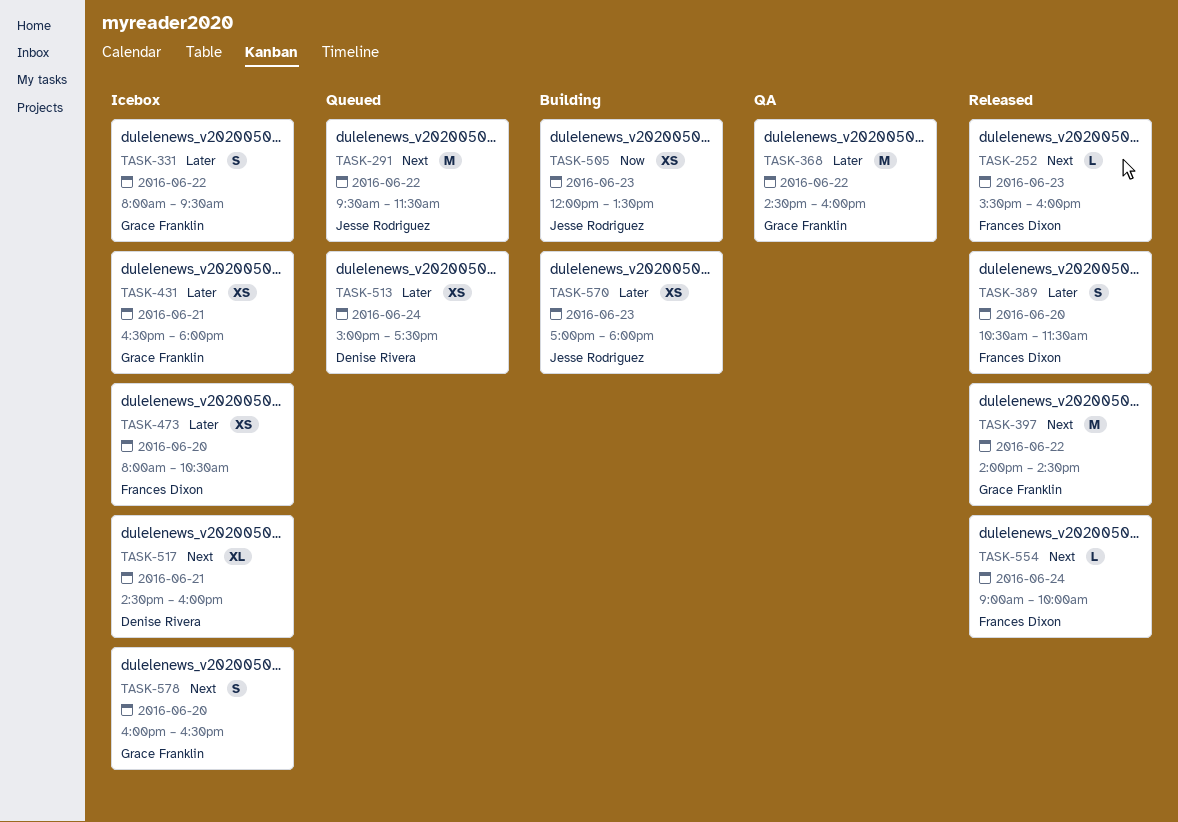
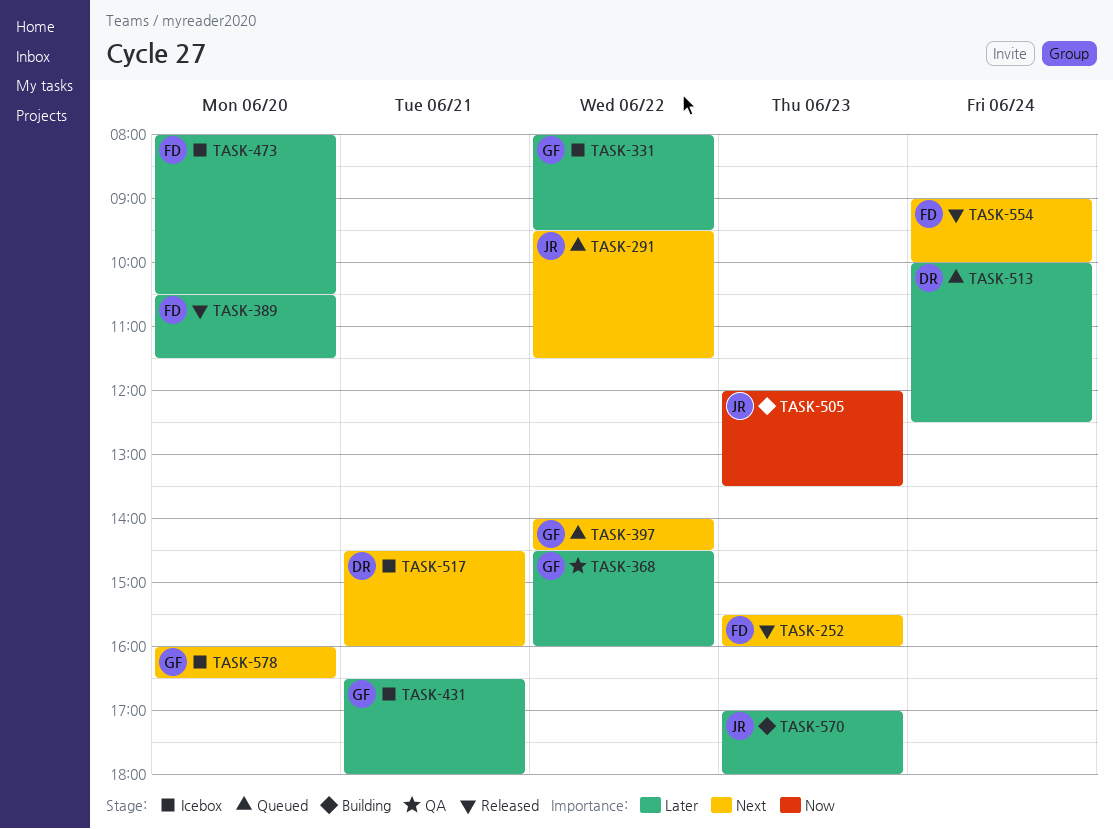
TASK-397, status: Released -> Queued
TASK-513, begins: 15:00 -> 10:00
TASK-513, ends: 17:30 -> 12:30

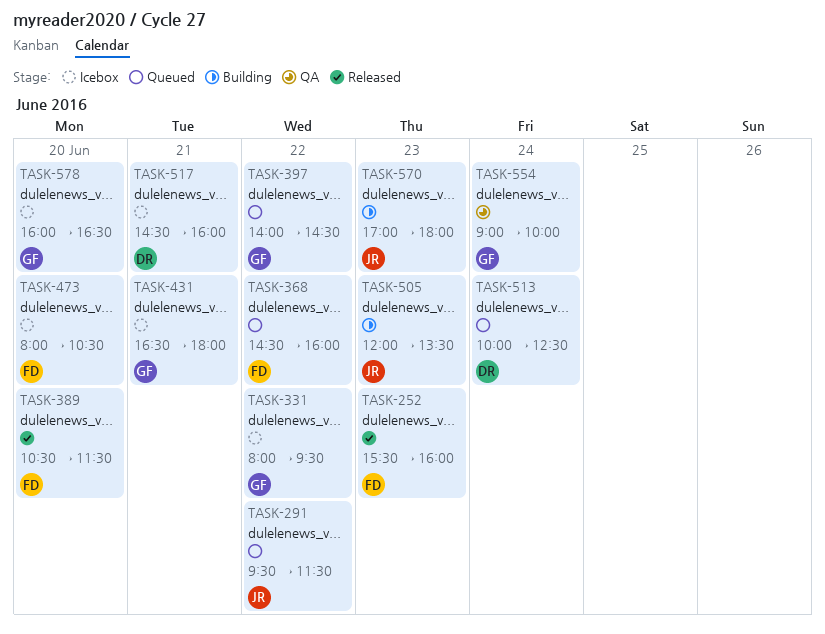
TASK-368, status: QA -> Queued
TASK-368, owner: GF -> FD
TASK-554, status: Released -> QA
TASK-554, owner: FD -> GF

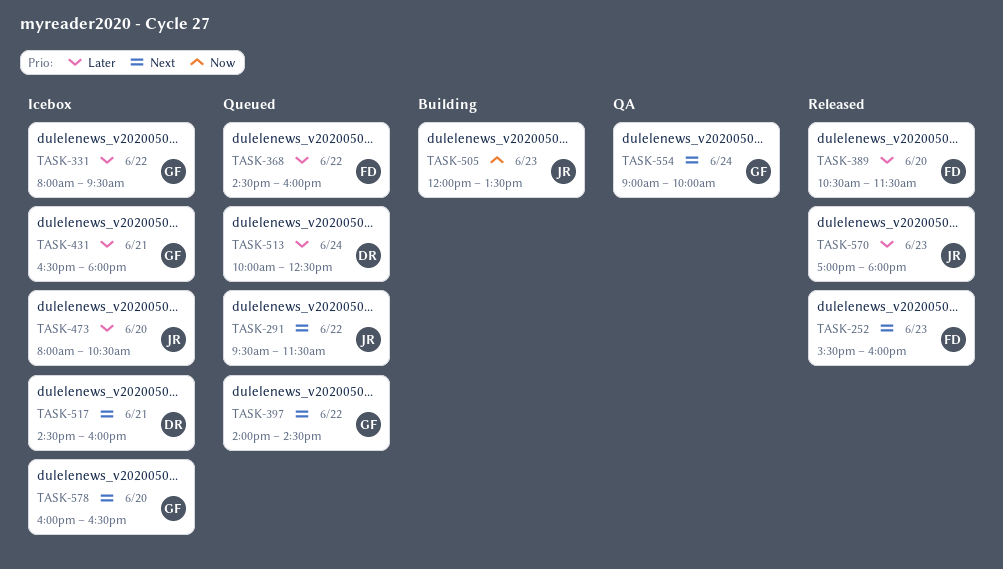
TASK-473, owner: FD -> JR
TASK-570, status: Building -> Released

